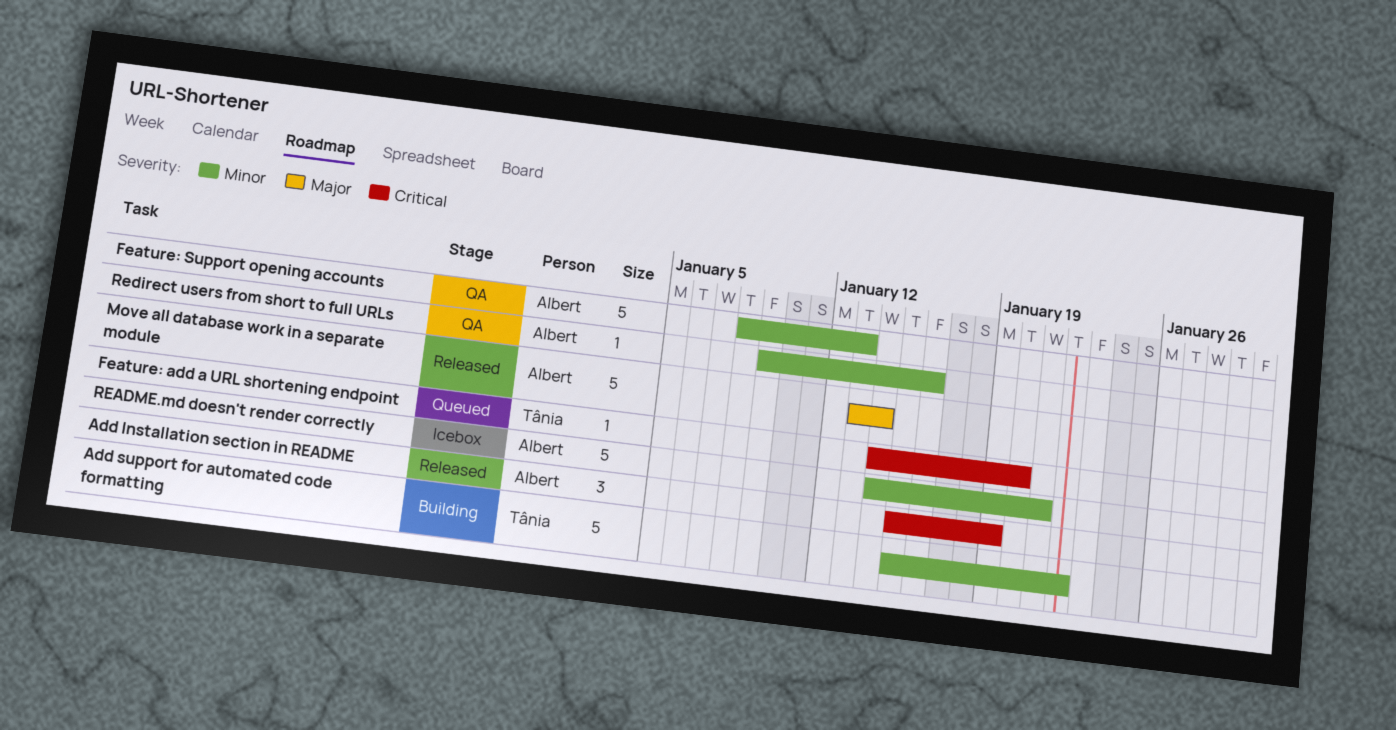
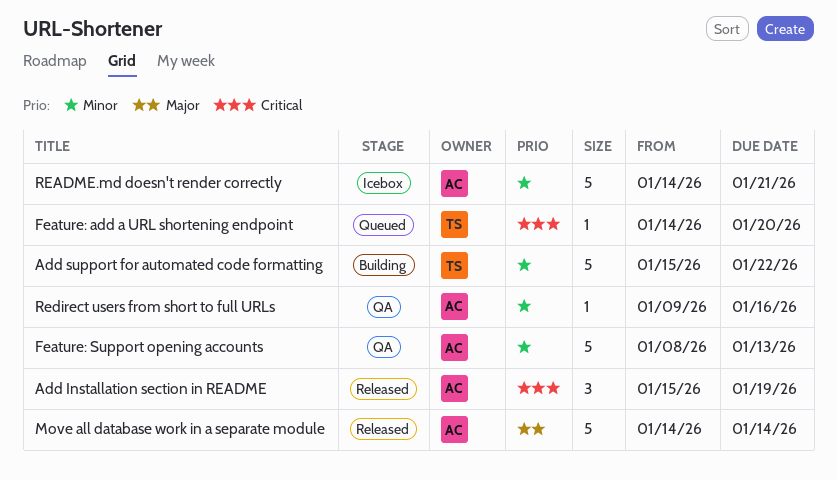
Move all database work in a separate module, start: Jan 13 -> Jan 14

